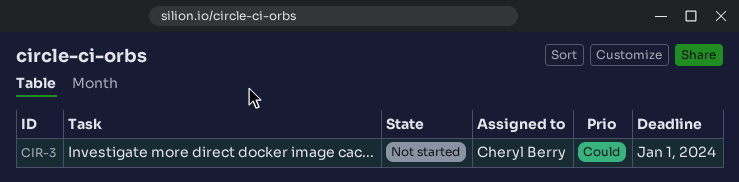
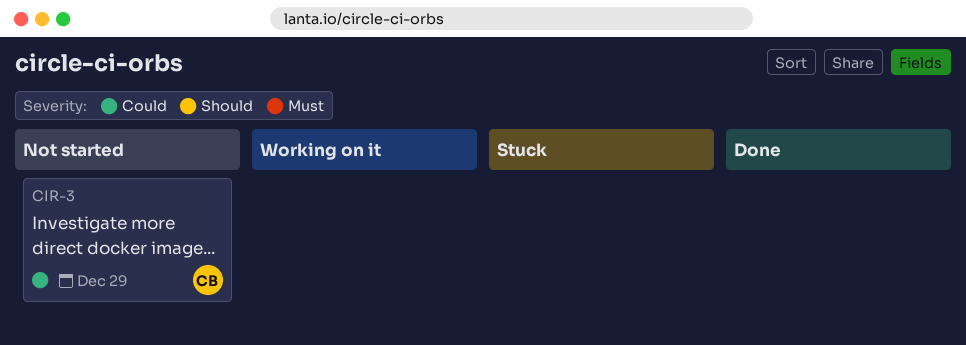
CIR-3, due: Jan 1 -> Dec 29

